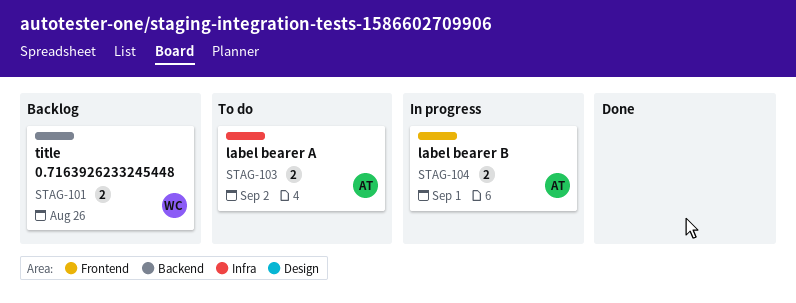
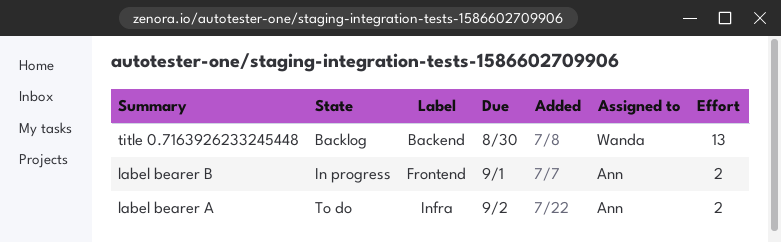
title 0.7163926233245448, estimate: 2 -> 13
title 0.7163926233245448, due: Aug 26 -> Aug 30

